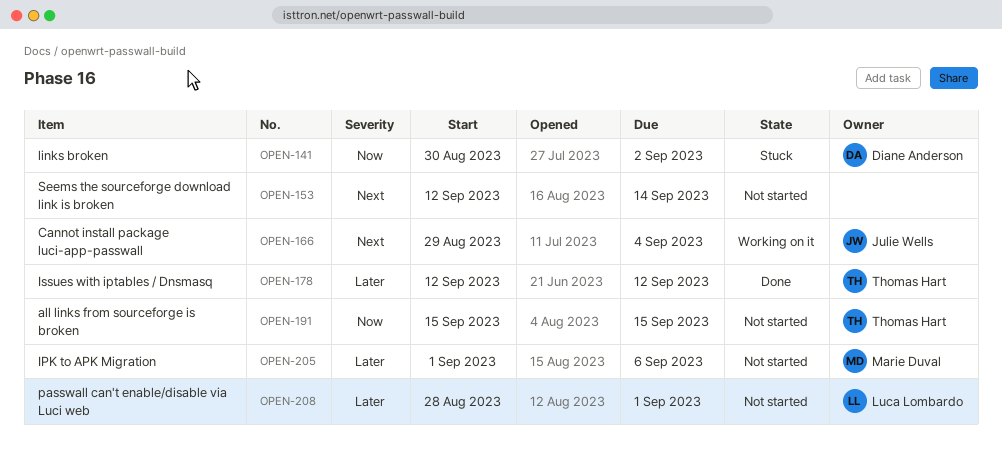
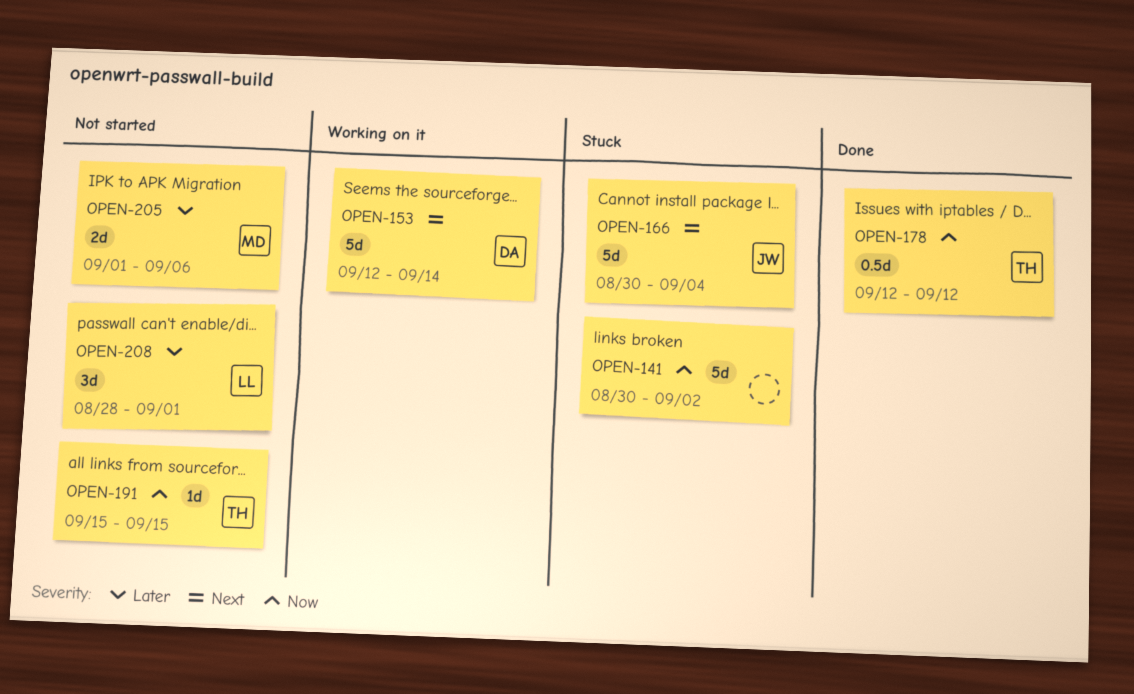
OPEN-141, owner: Diane Anderson -> none
OPEN-153, status: Not started -> Working on it
OPEN-153, owner: none -> Diane Anderson
OPEN-166, status: Working on it -> Stuck
OPEN-166, start: Aug 29 -> Aug 30
OPEN-178, priority: Later -> Now

